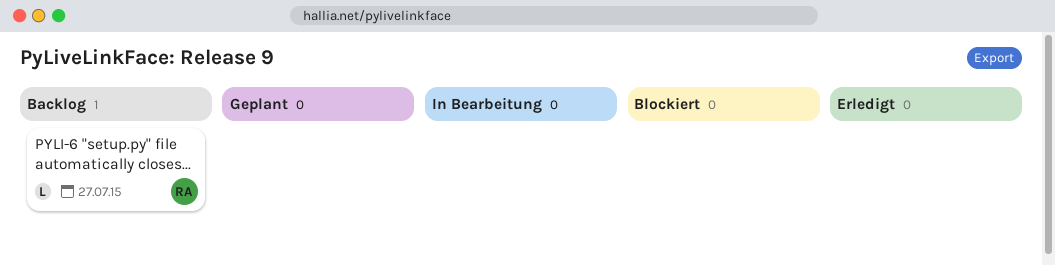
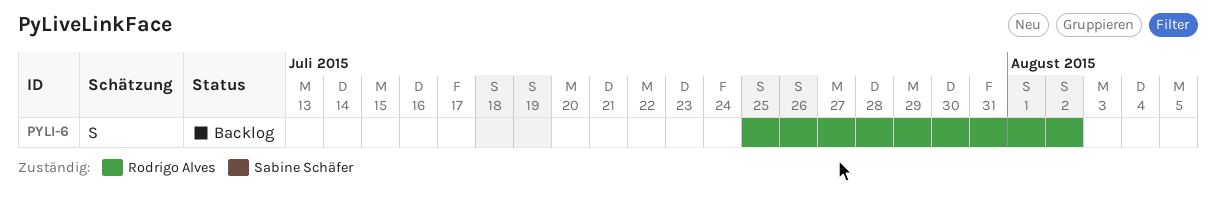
PYLI-6, estimate: L -> S
PYLI-6, due: Jul 27 -> Aug 2

